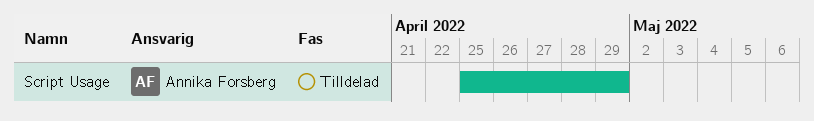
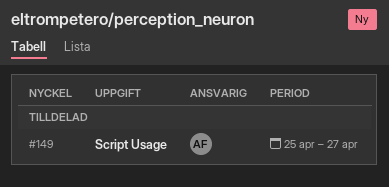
Script Usage, due: Apr 29 -> Apr 27

